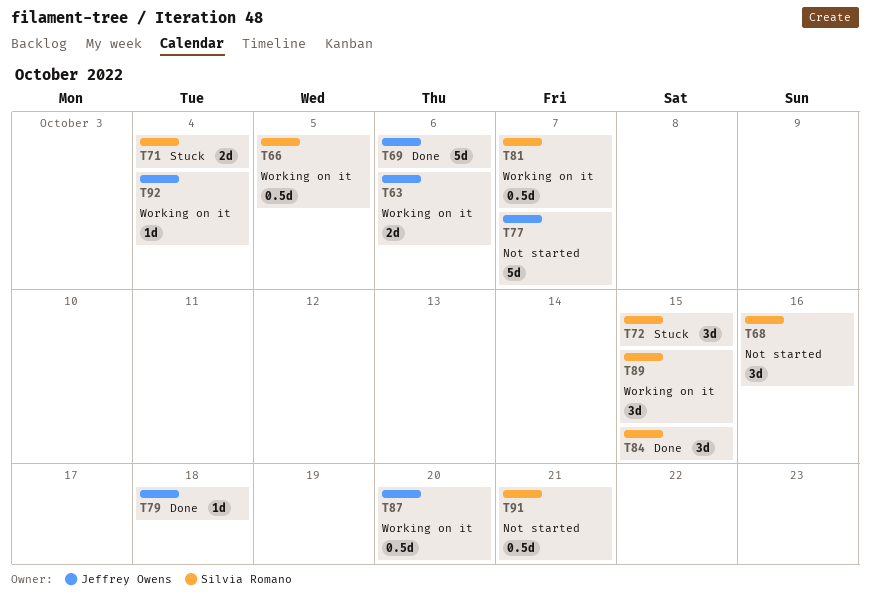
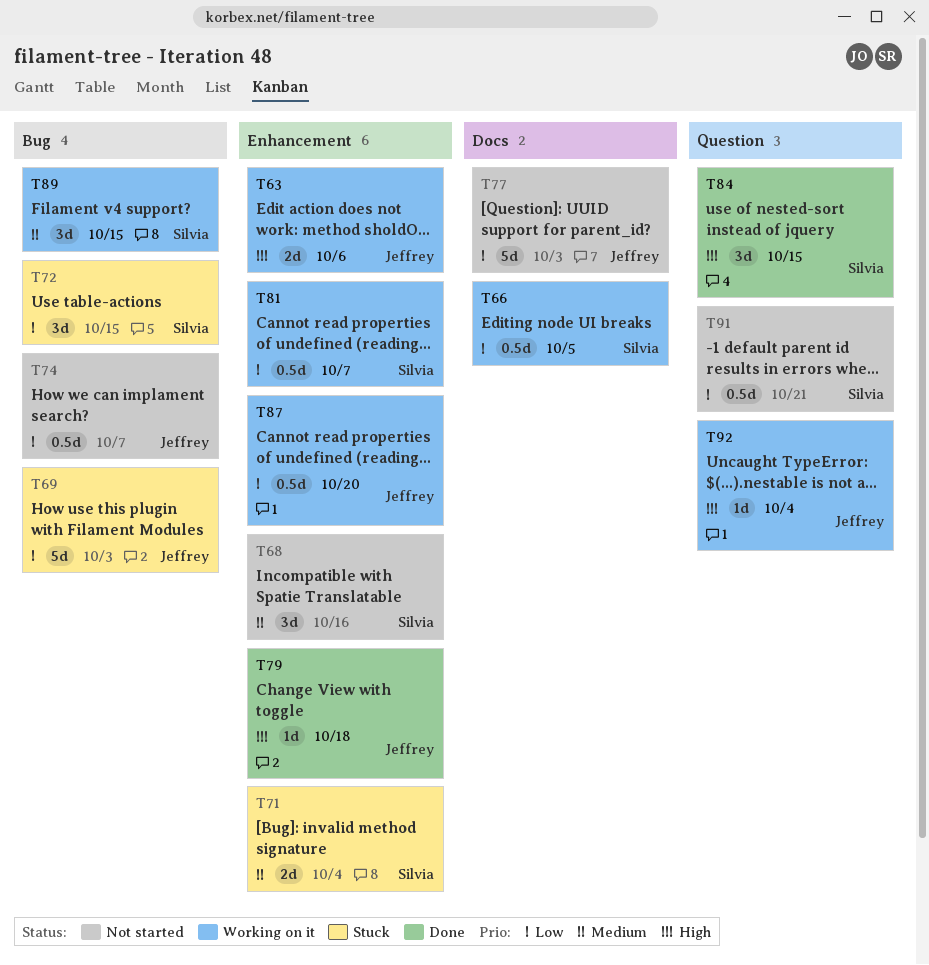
T69, status: Done -> Stuck
T69, due: Oct 6 -> Oct 3
T74: none -> present
T77, due: Oct 7 -> Oct 3

